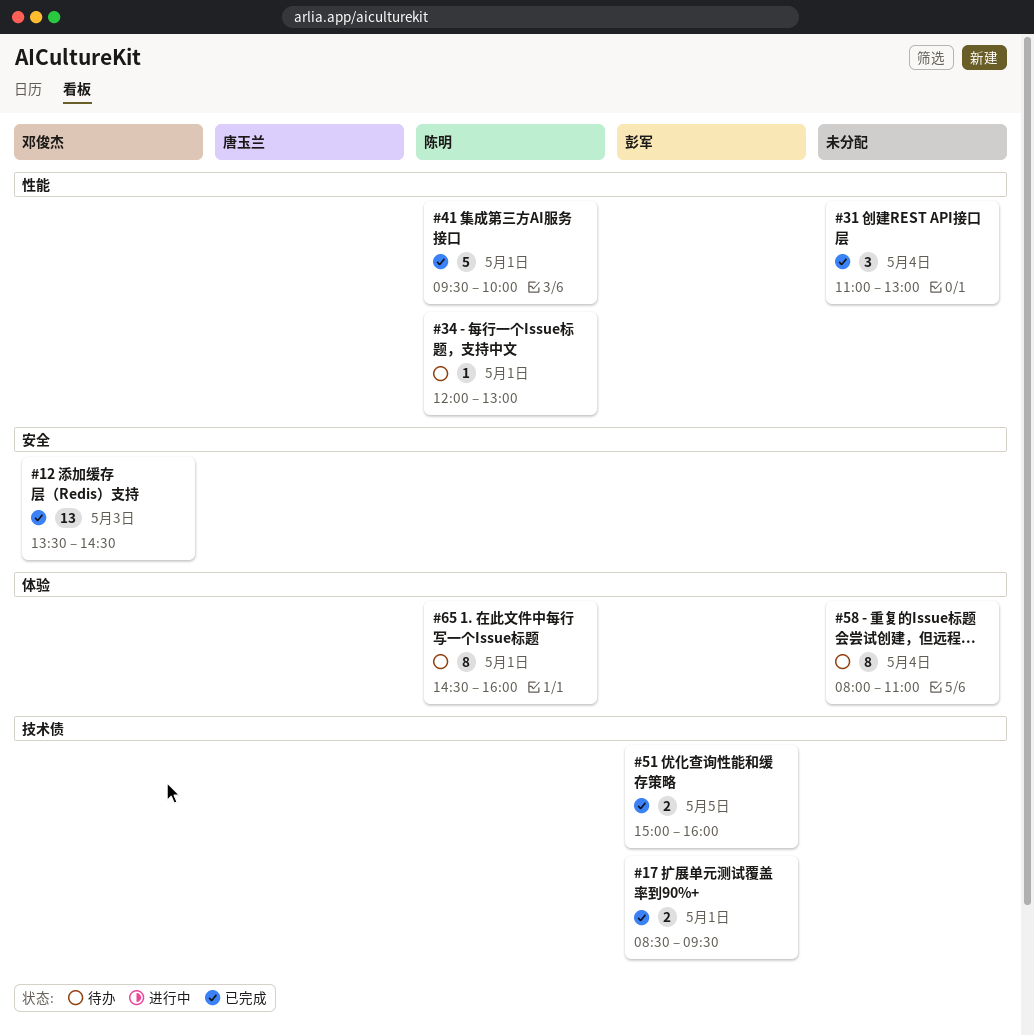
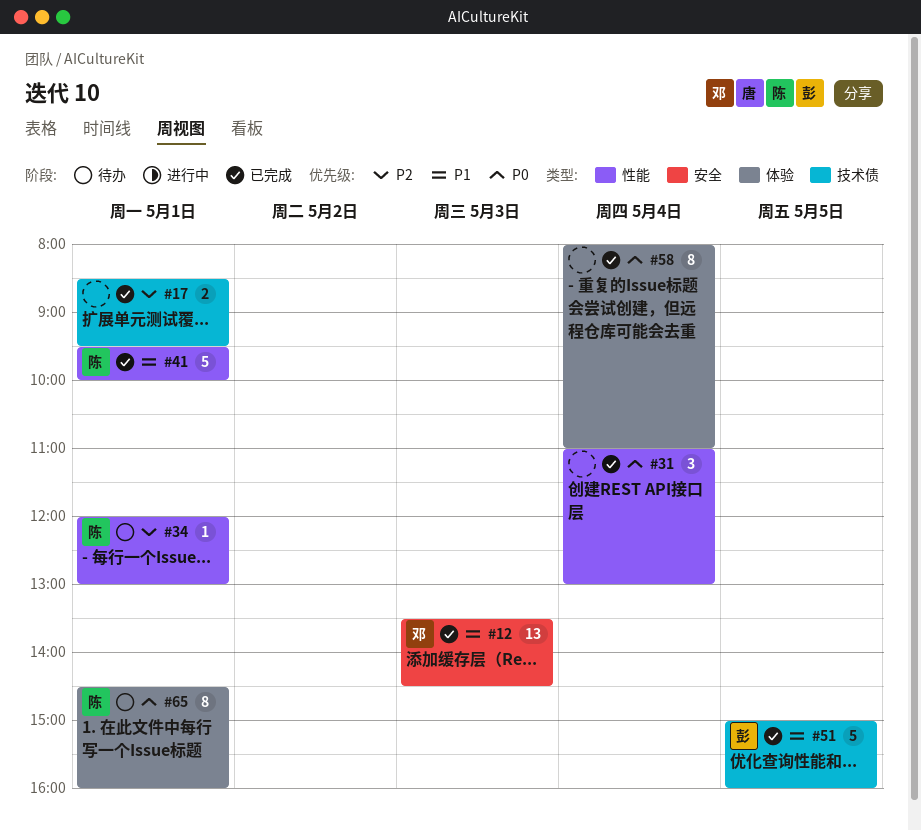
#17, owner: 彭军 -> none
#51, estimate: 2 -> 5
#58, status: 待办 -> 已完成

